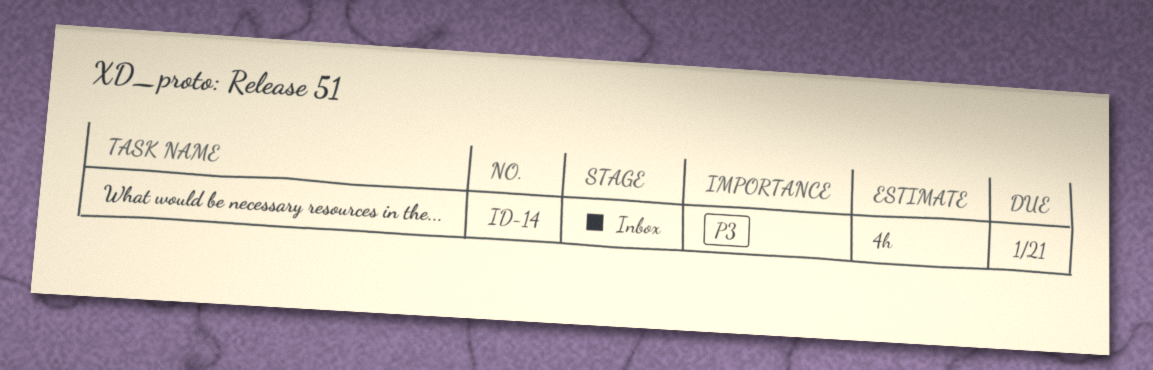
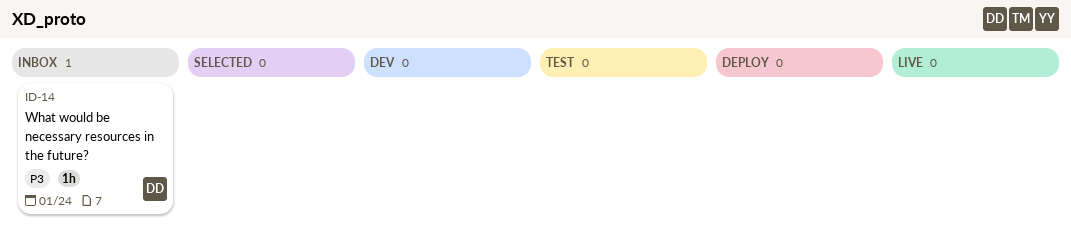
ID-14, estimate: 4h -> 1h
ID-14, due: Jan 21 -> Jan 24

